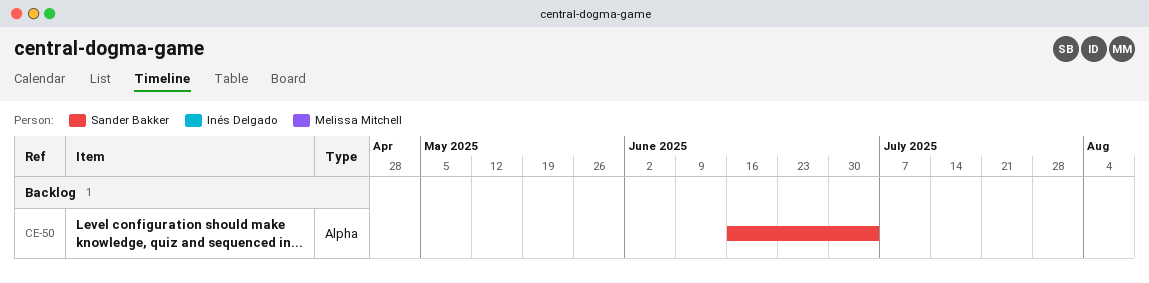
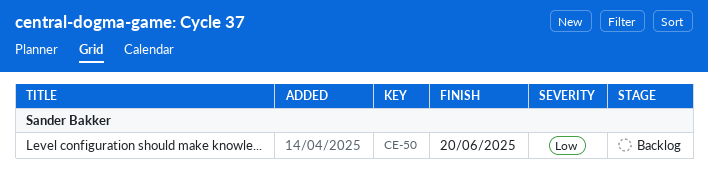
CE-50, due: Jul 4 -> Jun 20

